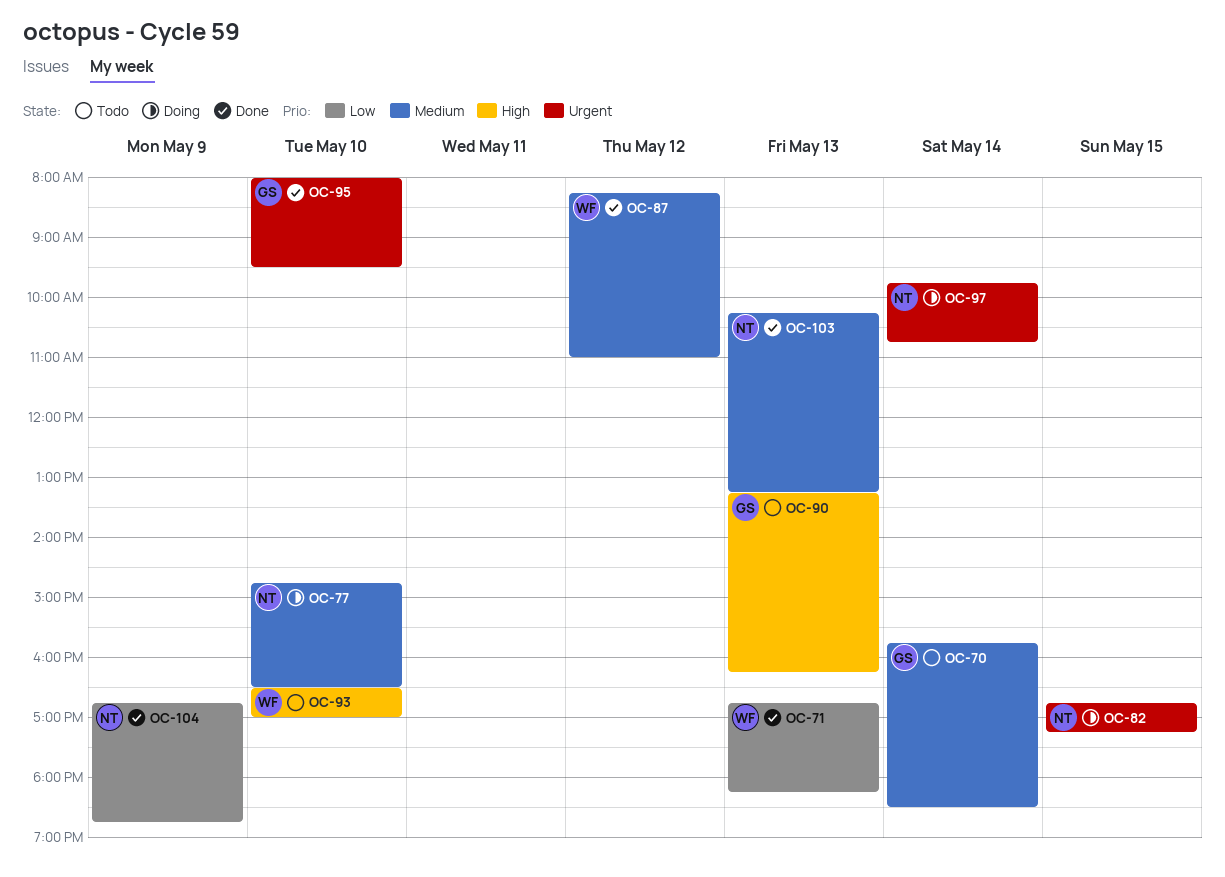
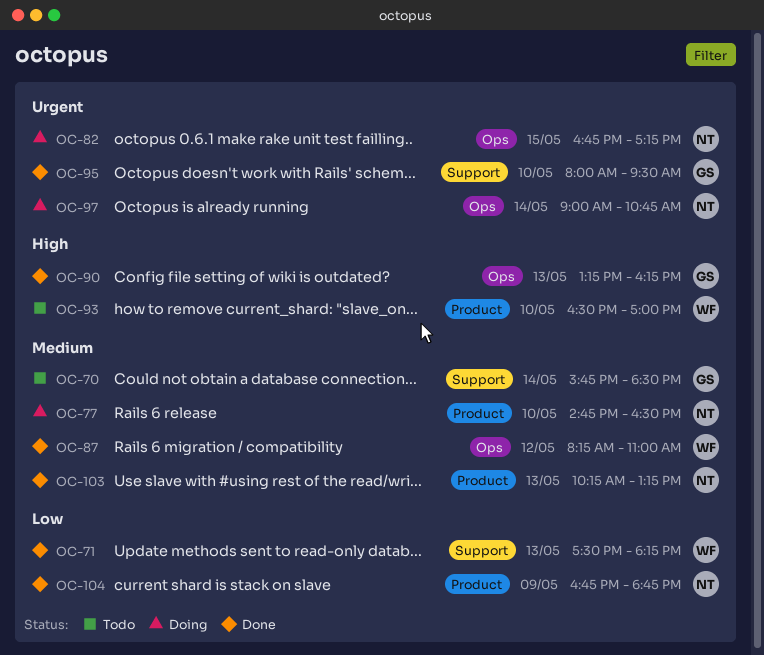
OC-71, begins: 16:45 -> 17:30
OC-90, status: Todo -> Done
OC-97, begins: 09:45 -> 09:00

